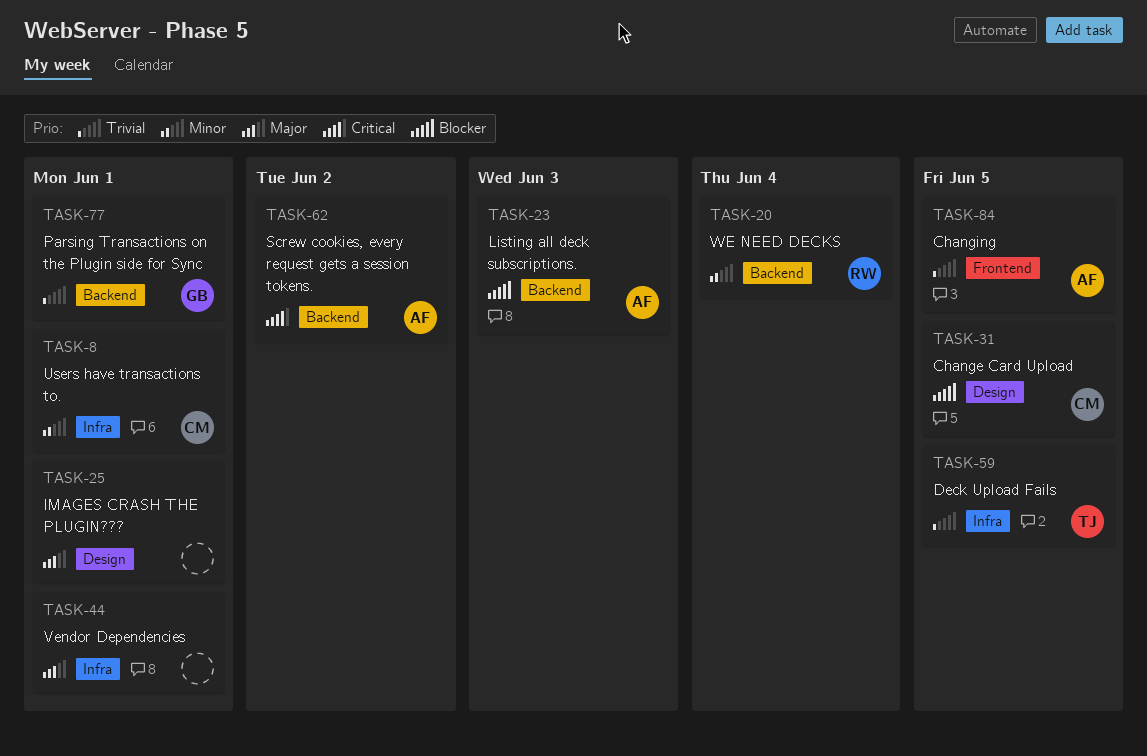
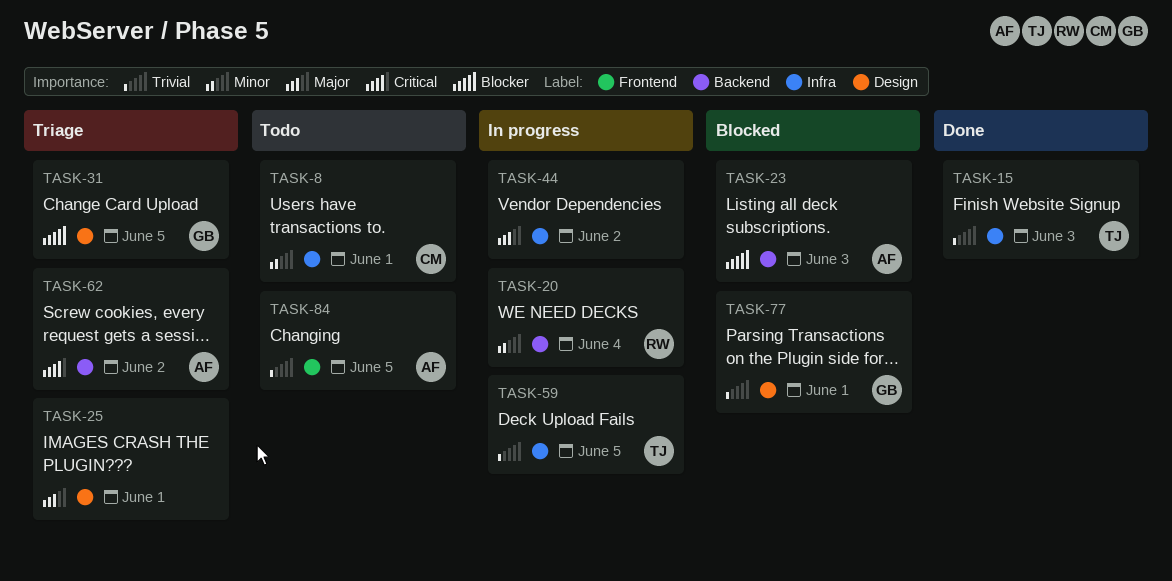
TASK-15: none -> present
TASK-31, owner: CM -> GB
TASK-44, due: Jun 1 -> Jun 2
TASK-77, label: Backend -> Design

